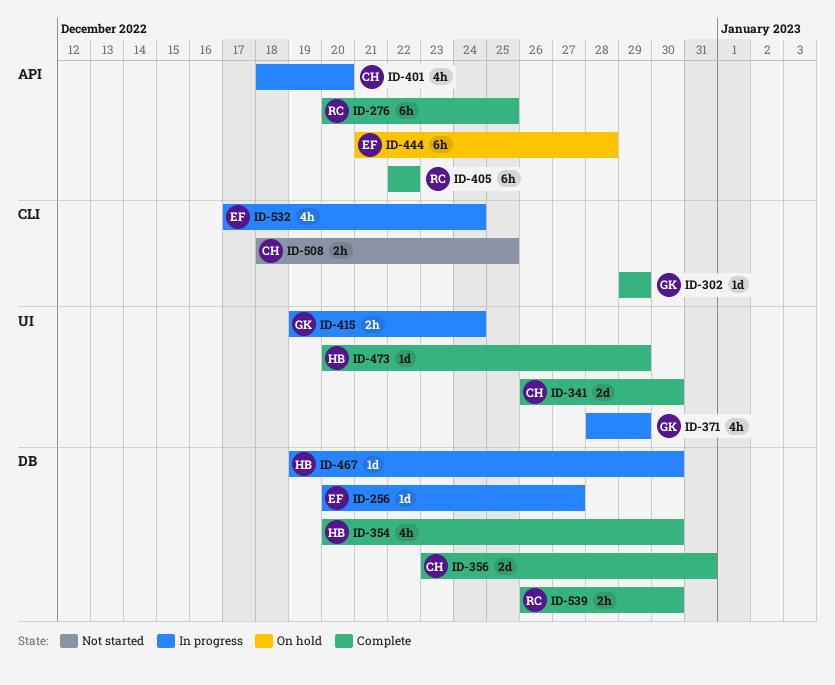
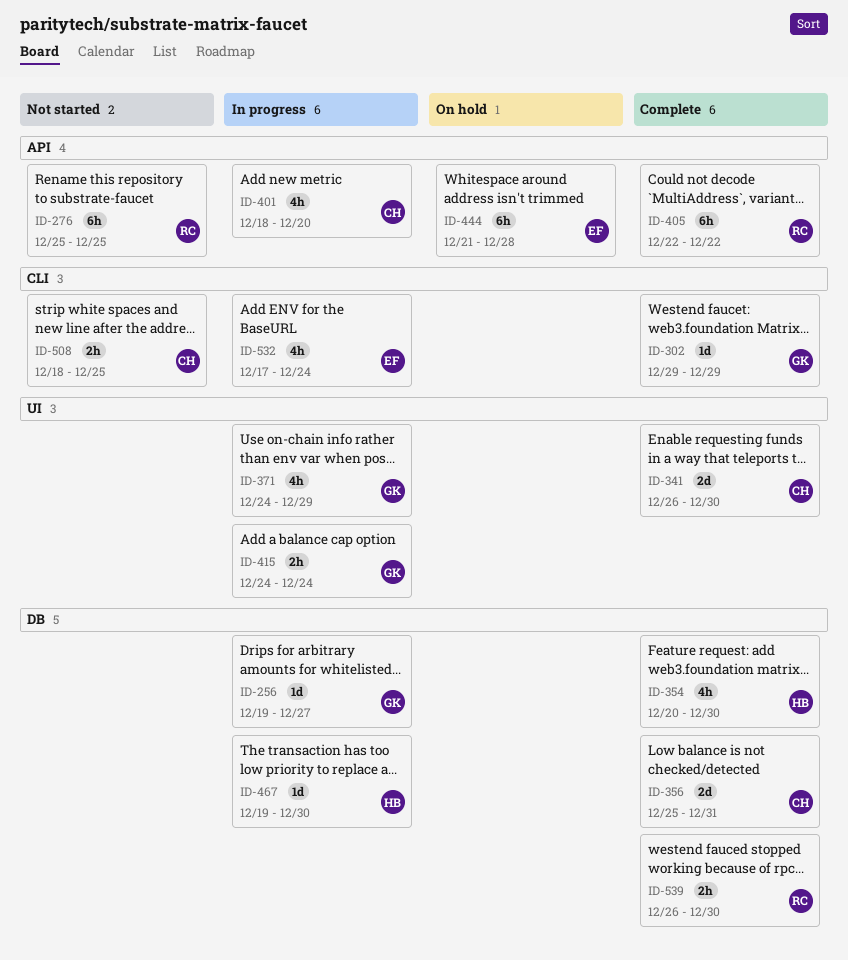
ID-256, owner: EF -> GK
ID-256, start: Dec 20 -> Dec 19
ID-276, status: Complete -> Not started
ID-276, start: Dec 20 -> Dec 25
ID-356, start: Dec 23 -> Dec 25
ID-371, start: Dec 28 -> Dec 24
ID-415, start: Dec 19 -> Dec 24
ID-473: present -> none

